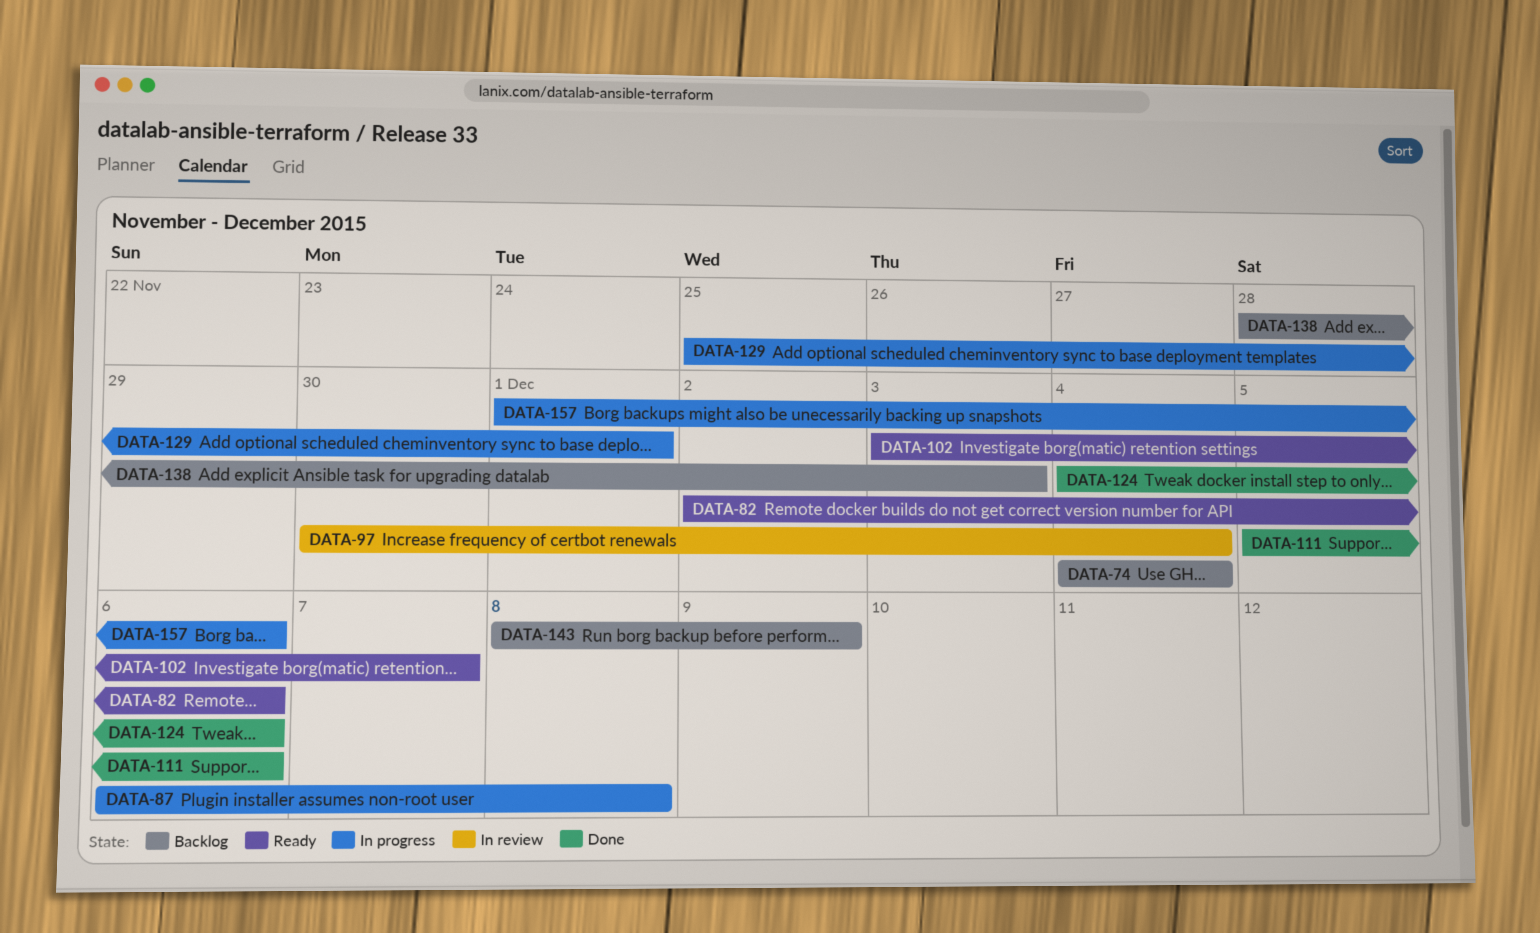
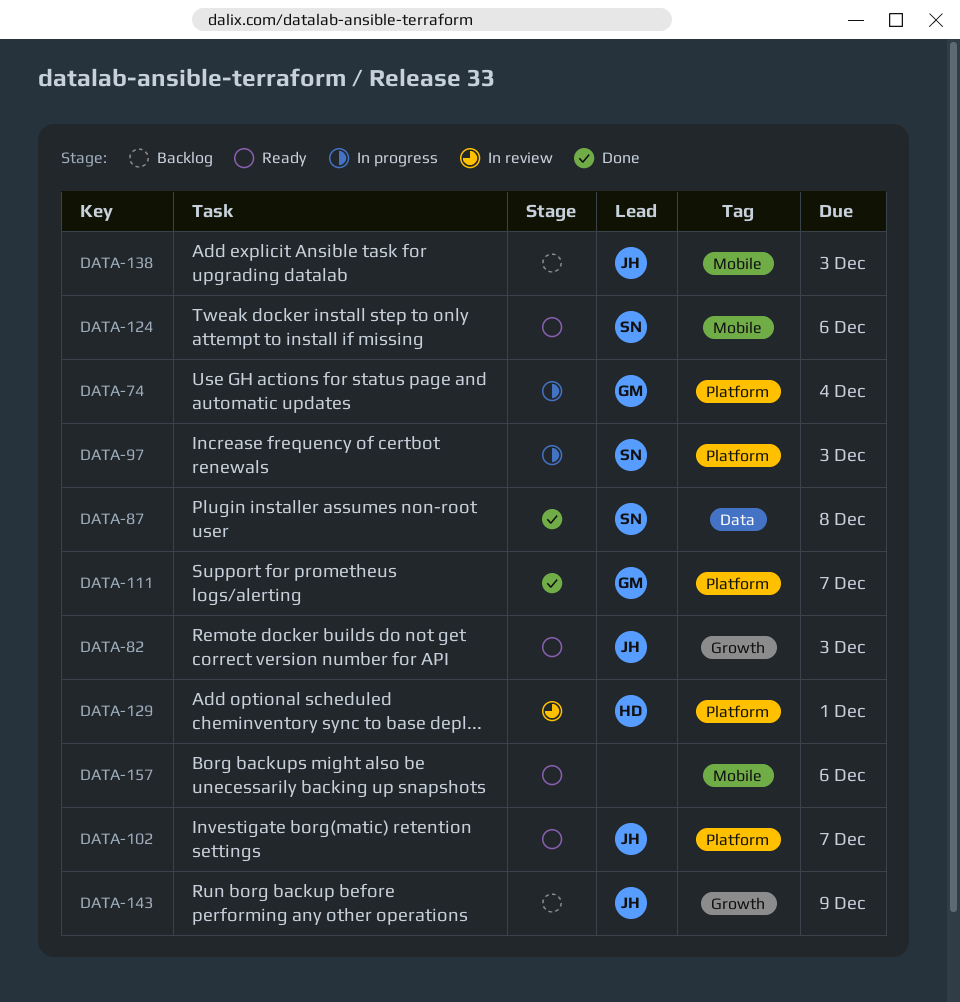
DATA-74, status: Backlog -> In progress
DATA-82, due: Dec 6 -> Dec 3
DATA-87, status: In progress -> Done
DATA-97, status: In review -> In progress
DATA-97, due: Dec 4 -> Dec 3
DATA-111, due: Dec 6 -> Dec 7
DATA-124, status: Done -> Ready
DATA-129, status: In progress -> In review
DATA-157, status: In progress -> Ready

